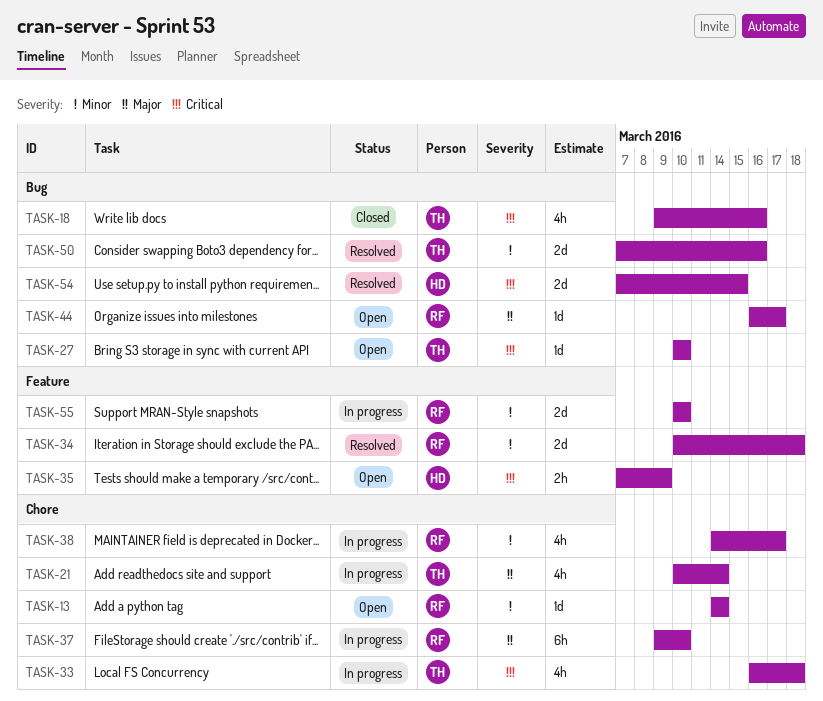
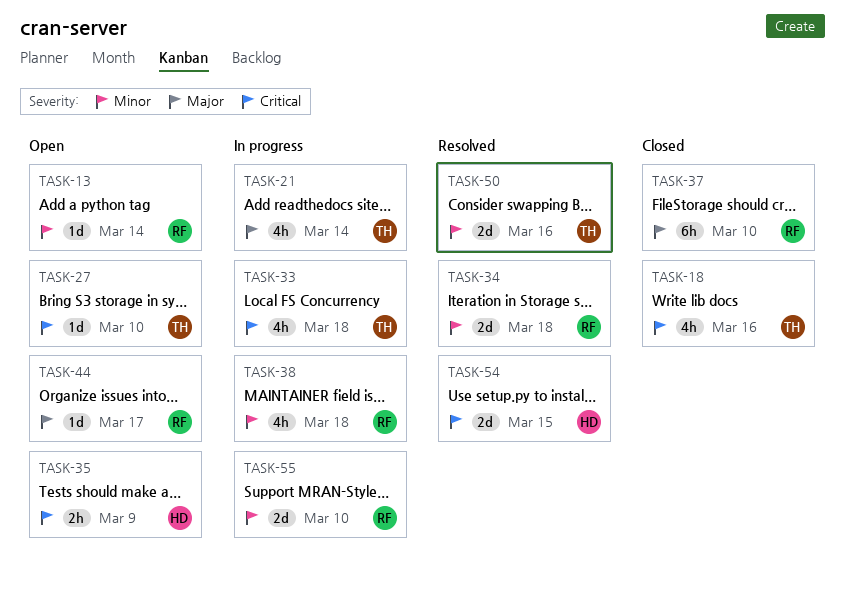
TASK-37, status: In progress -> Closed
TASK-38, due: Mar 17 -> Mar 18

